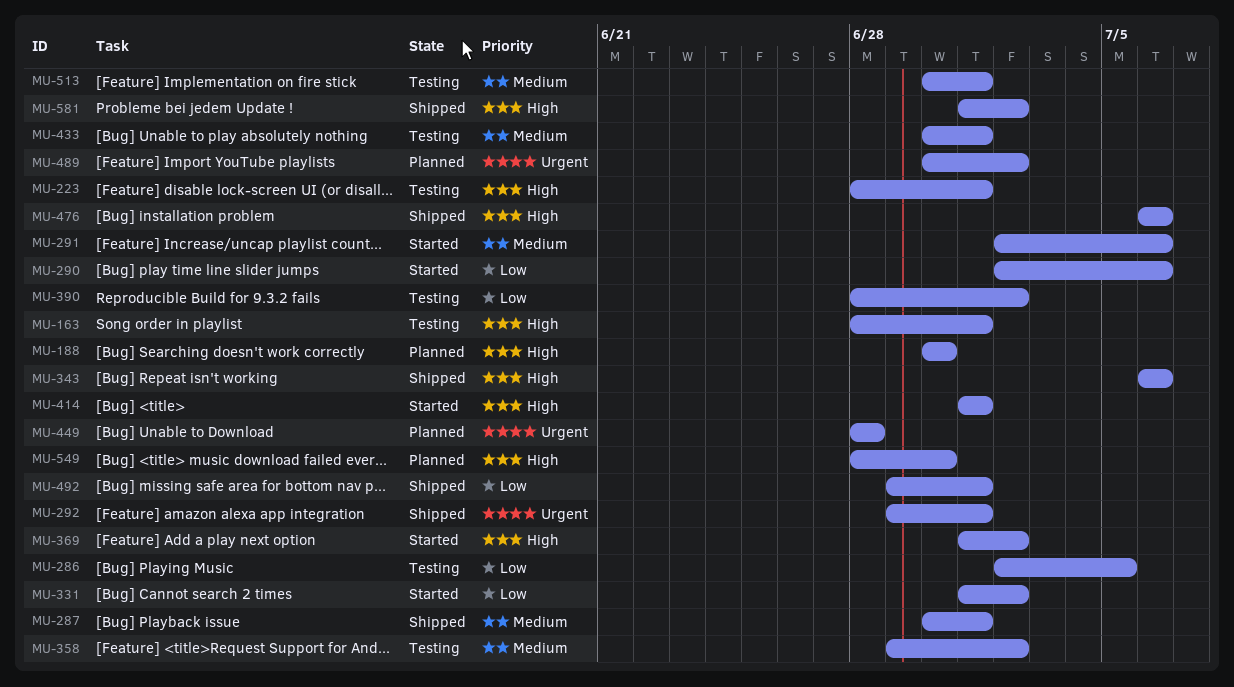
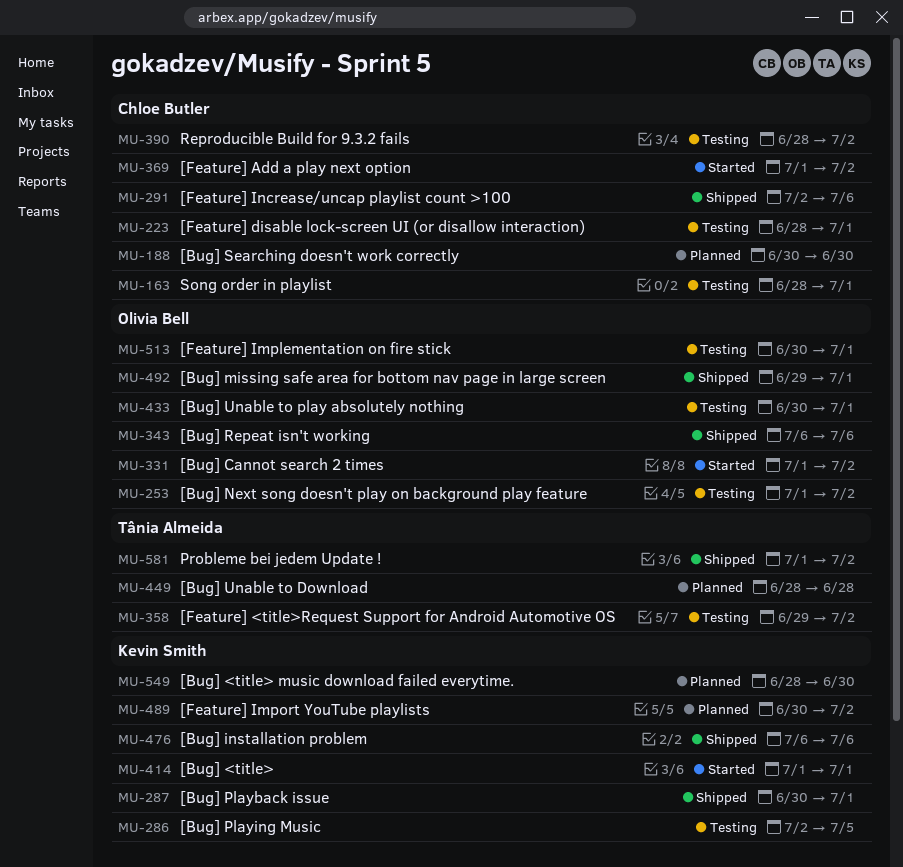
MU-253: none -> present
MU-290: present -> none
MU-291, status: Started -> Shipped
MU-292: present -> none

